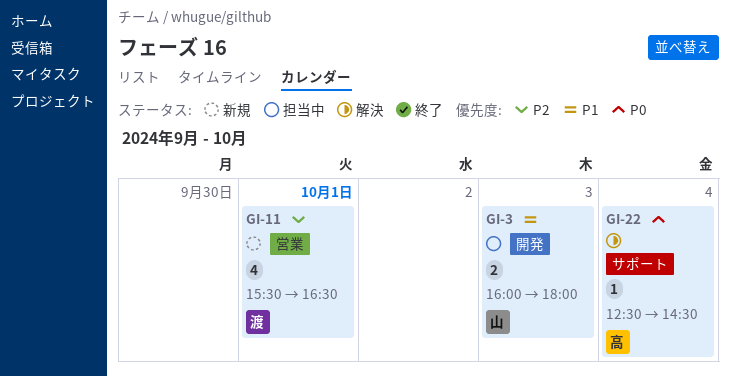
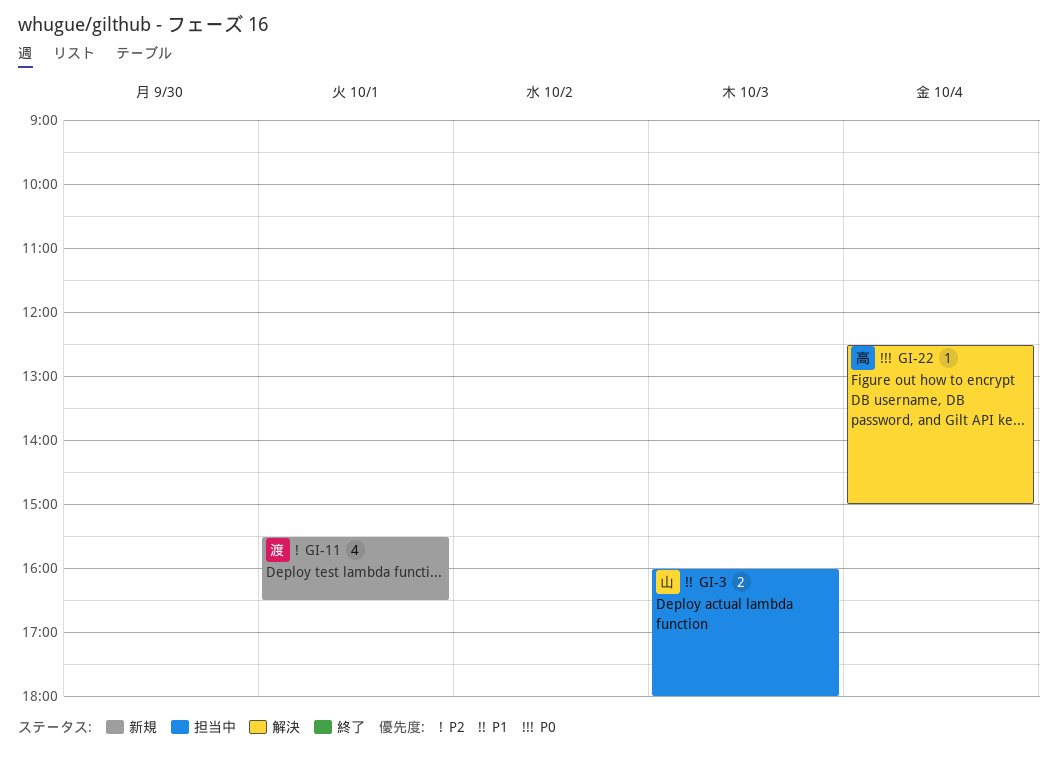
GI-22, ends: 14:30 -> 15:00

